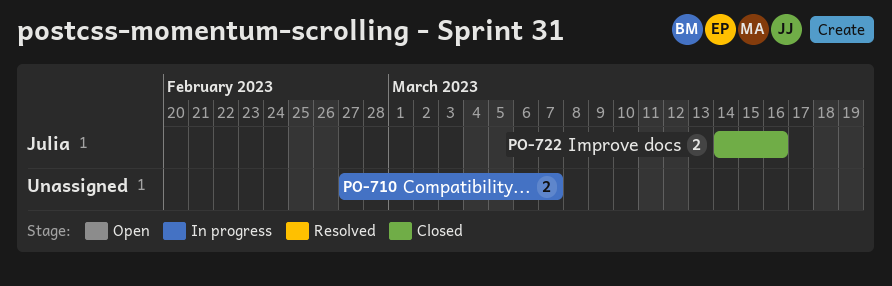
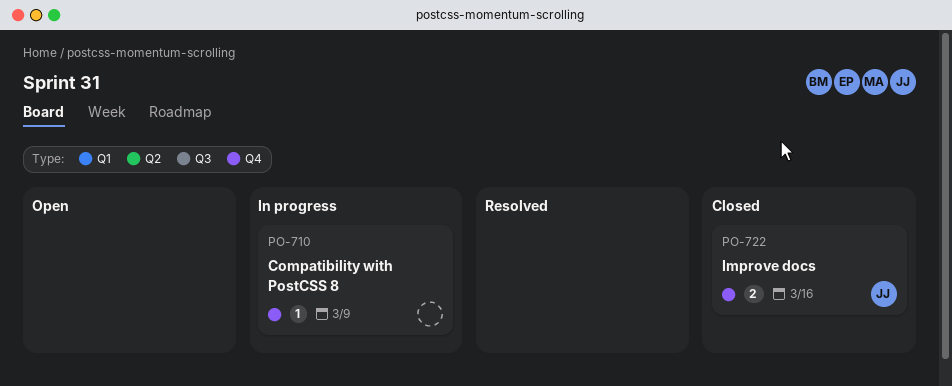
PO-710, estimate: 2 -> 1
PO-710, due: Mar 7 -> Mar 9

